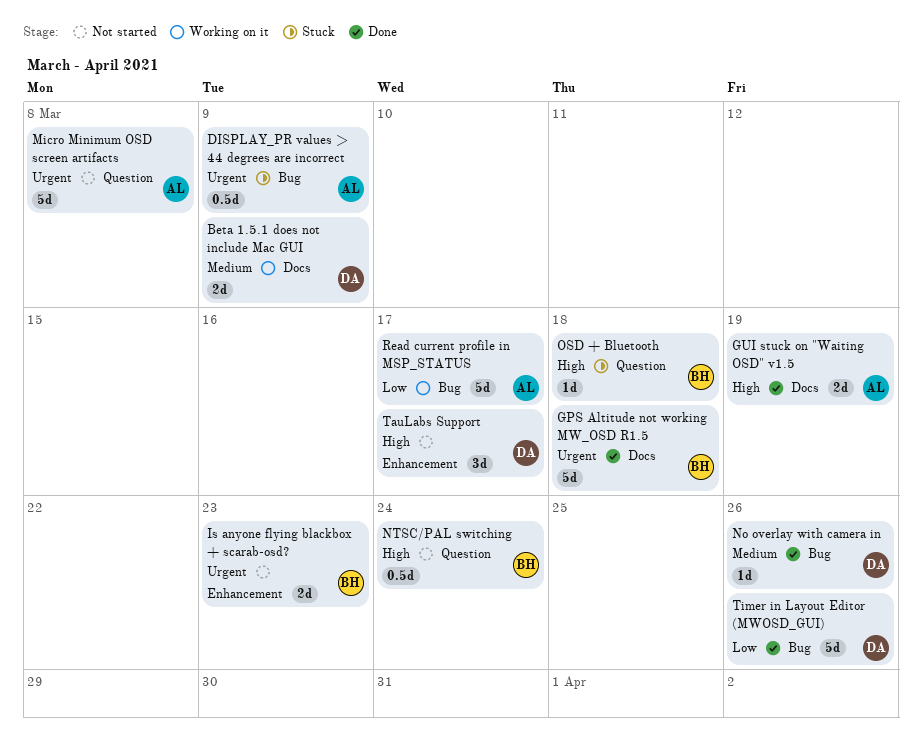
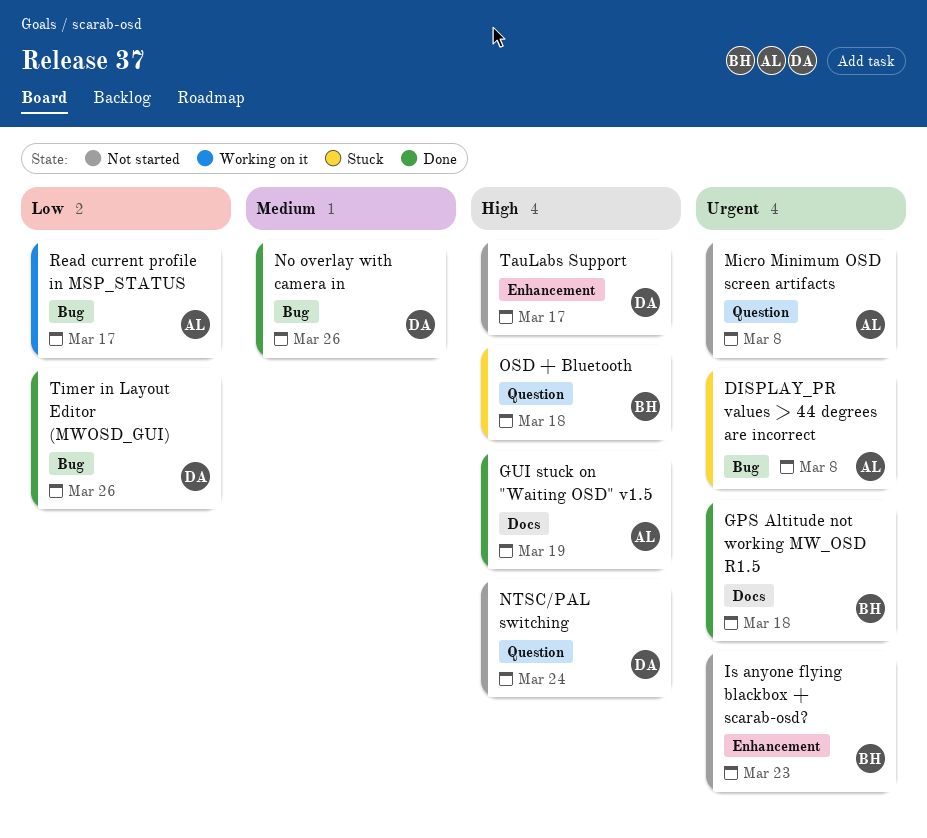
Beta 1.5.1 does not include Mac GUI: present -> none
DISPLAY_PR values > 44 degrees are incorrect, due: Mar 9 -> Mar 8
NTSC/PAL switching, owner: BH -> DA

